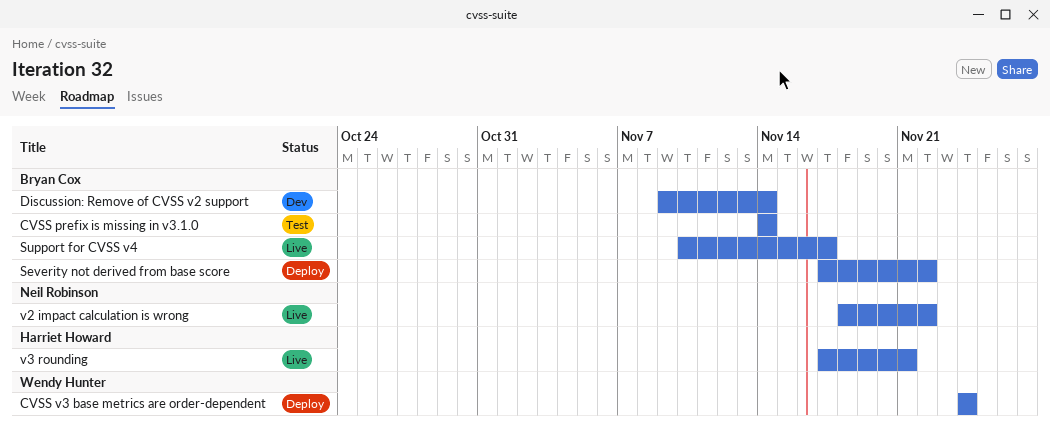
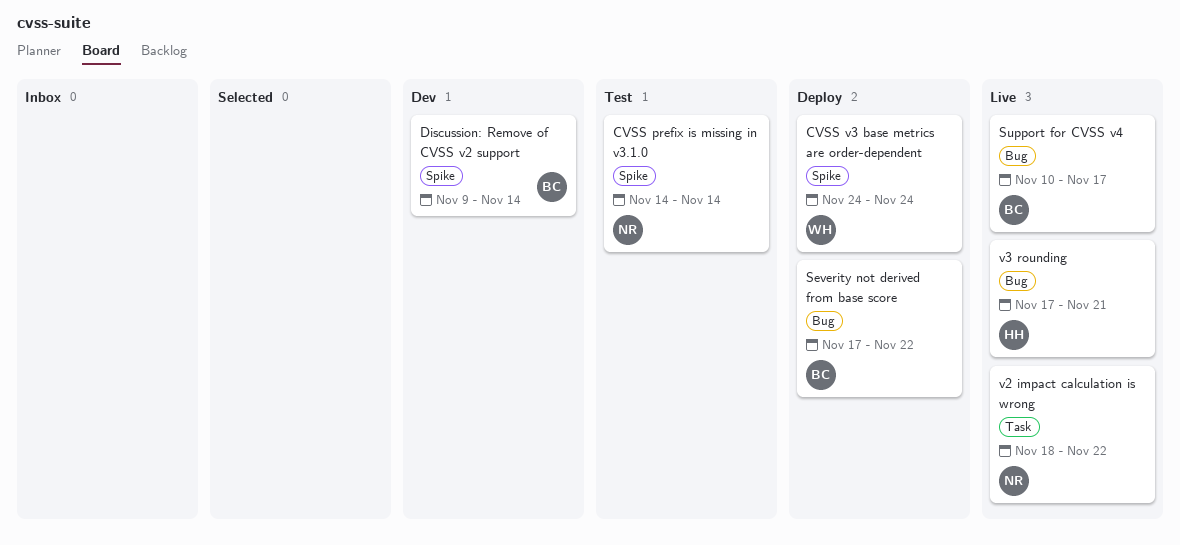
CVSS prefix is missing in v3.1.0, owner: Bryan Cox -> Neil Robinson

